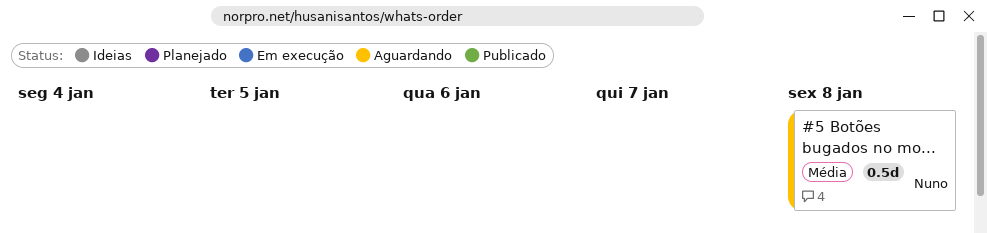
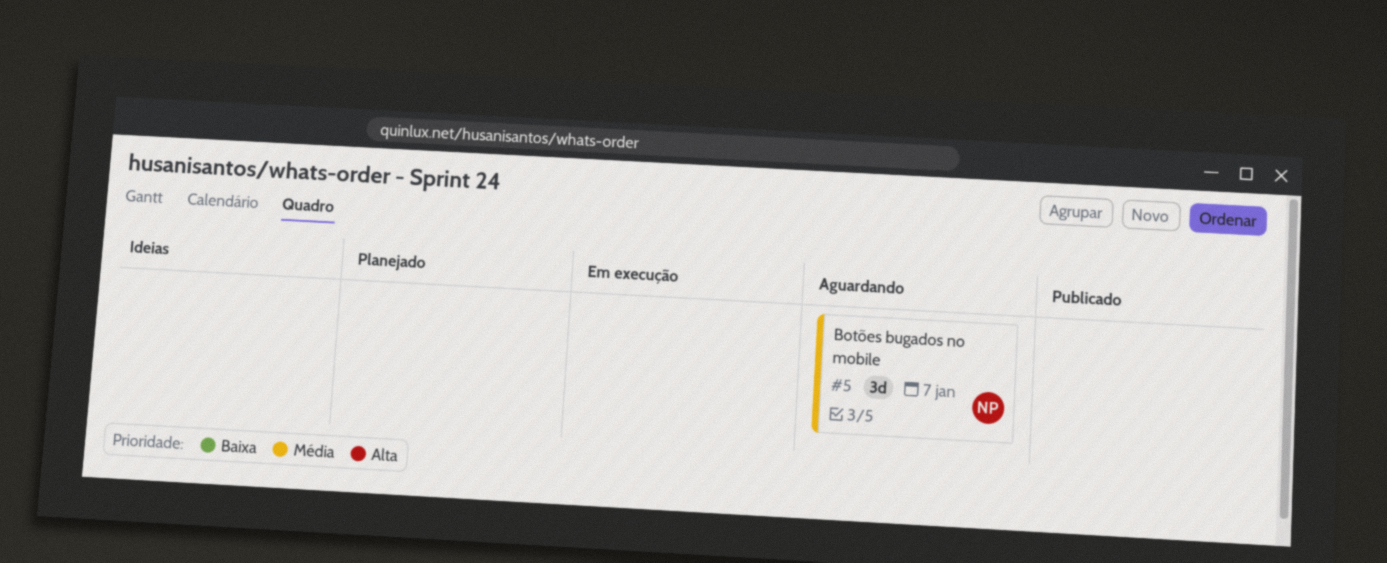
#5, estimate: 0.5d -> 3d
#5, due: Jan 8 -> Jan 7

